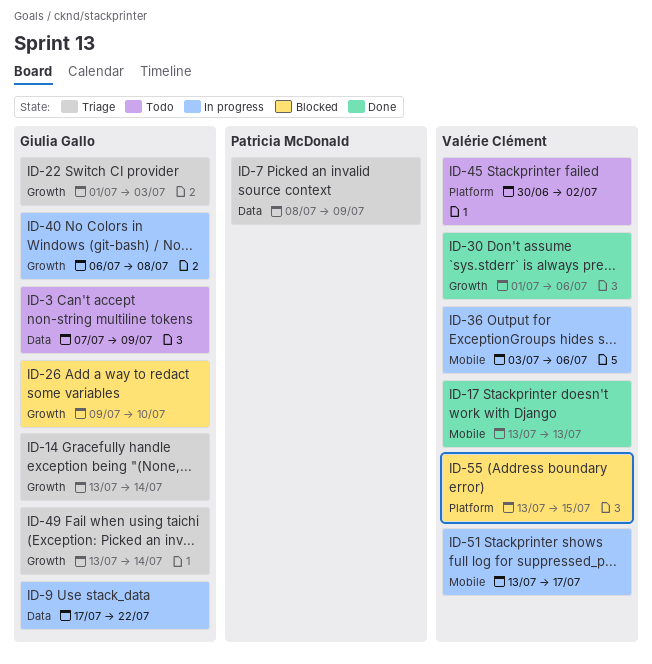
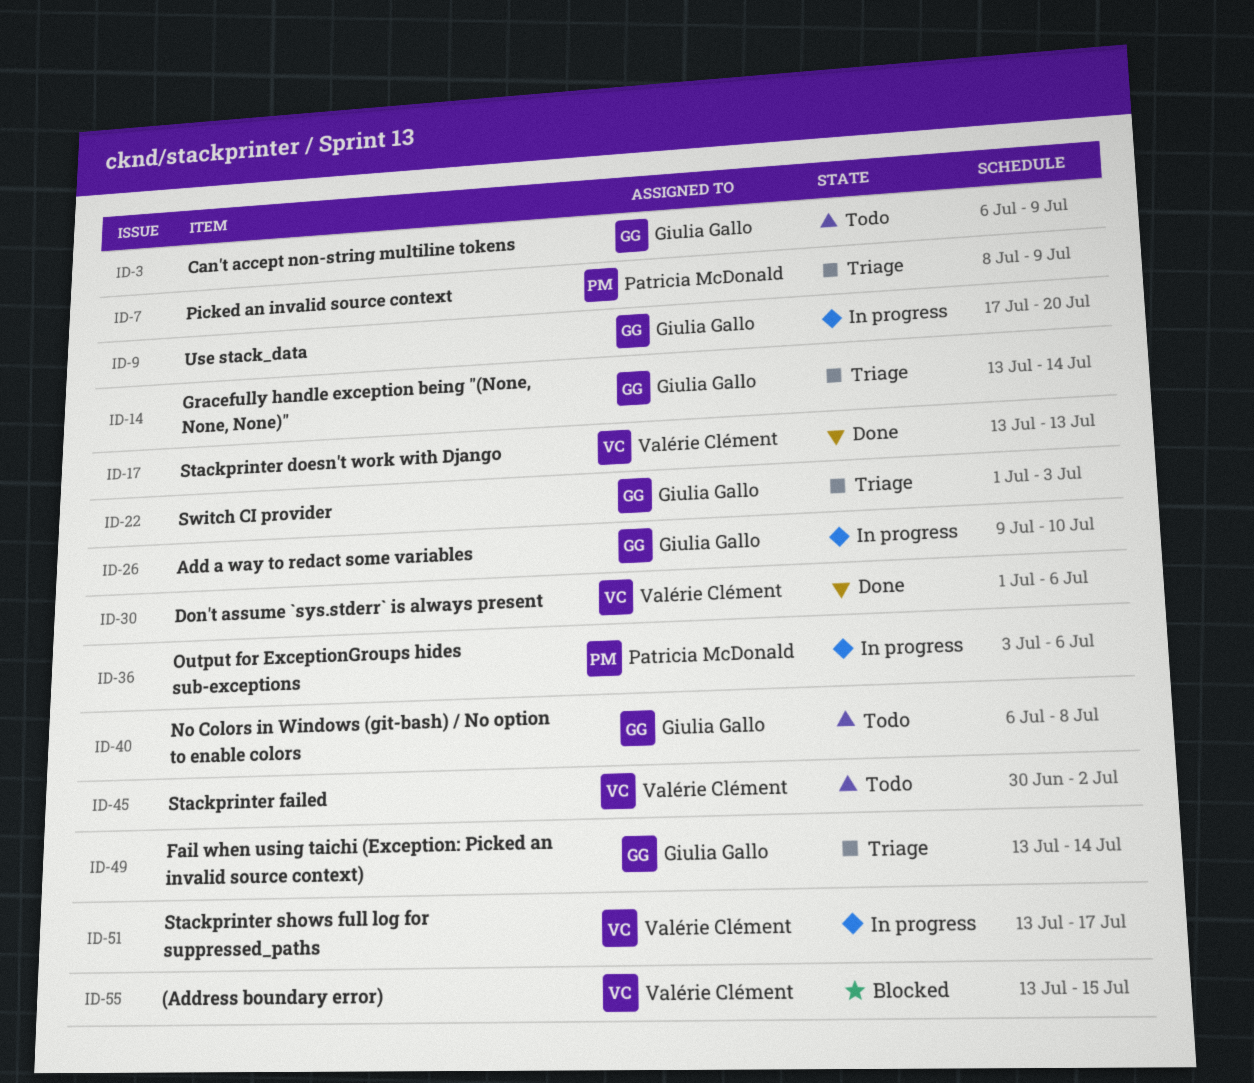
ID-3, start: Jul 7 -> Jul 6
ID-9, due: Jul 22 -> Jul 20
ID-26, status: Blocked -> In progress
ID-36, owner: Valérie Clément -> Patricia McDonald
ID-40, status: In progress -> Todo

